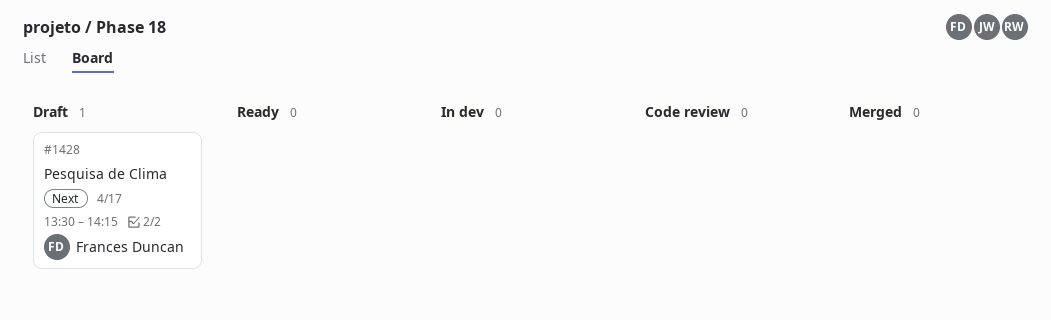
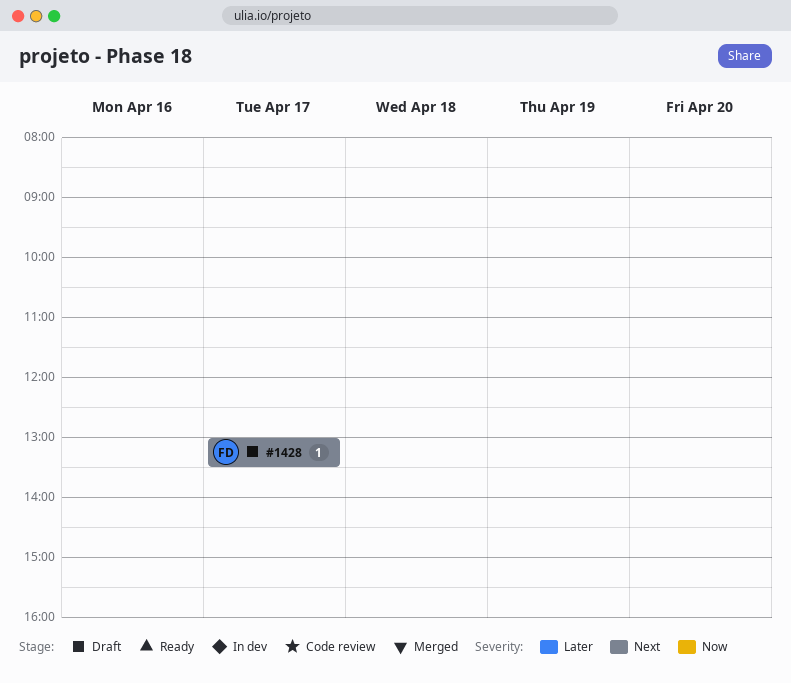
#1428, begins: 13:30 -> 13:00
#1428, ends: 14:15 -> 13:30

